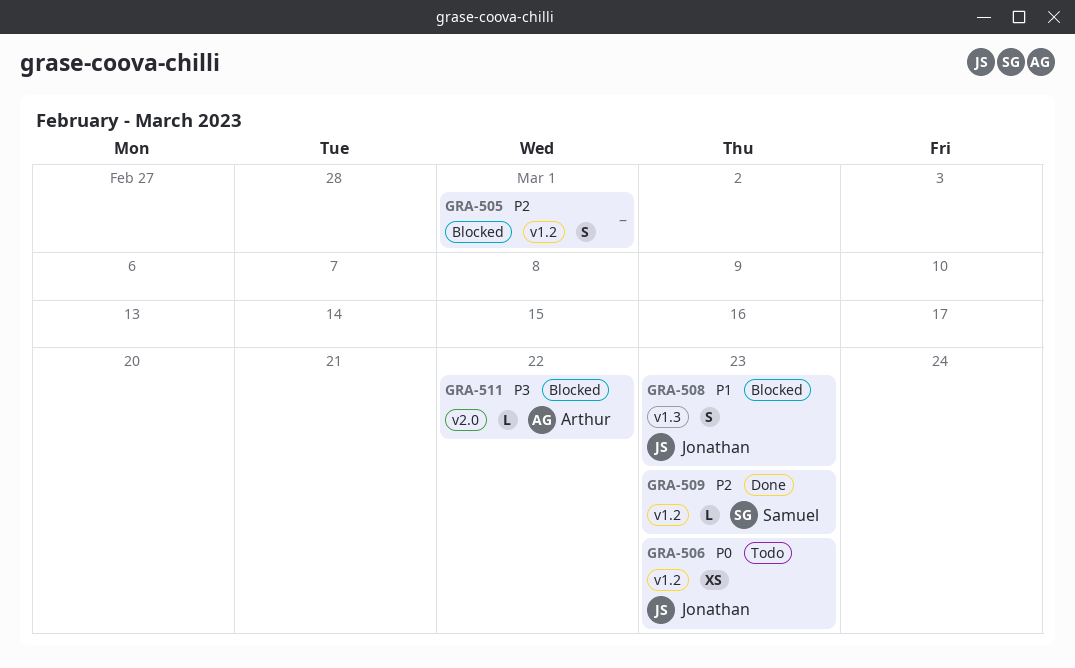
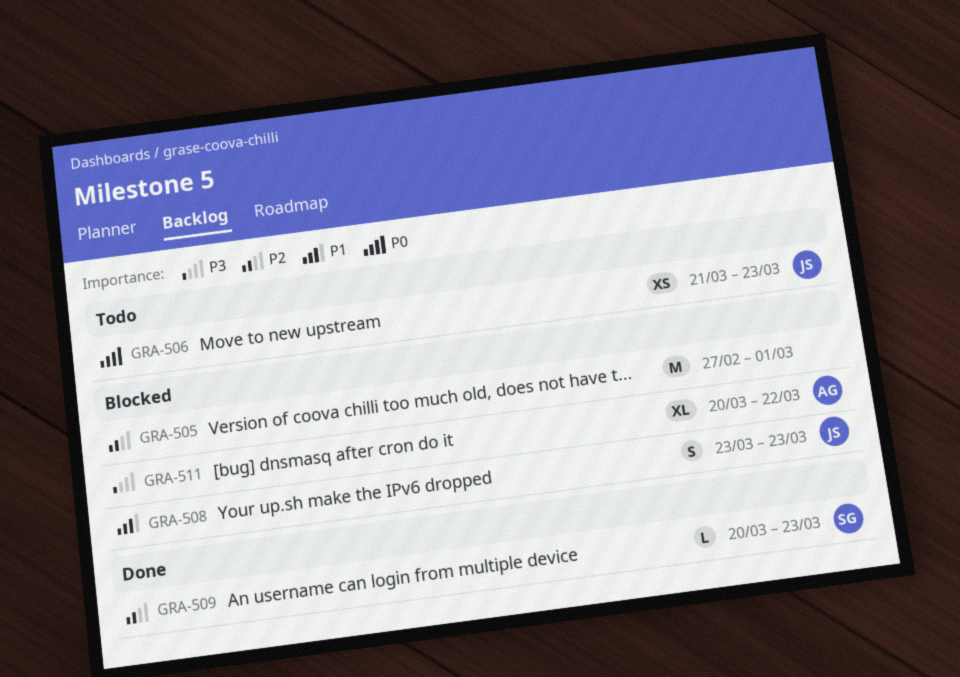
GRA-505, estimate: S -> M
GRA-511, estimate: L -> XL

